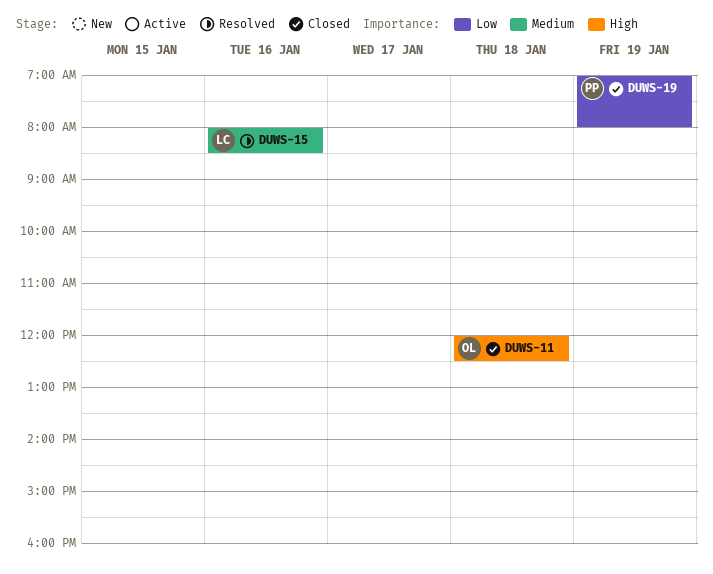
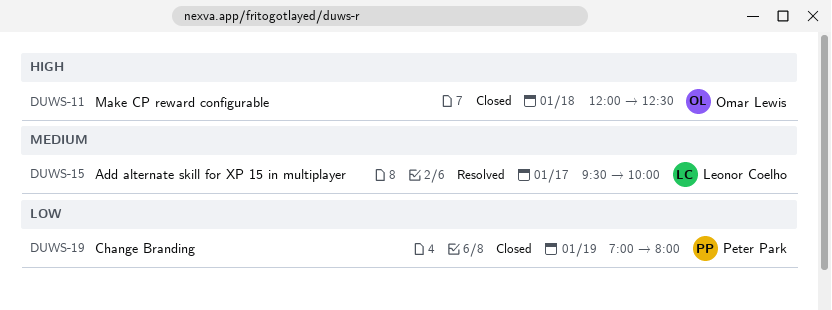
DUWS-15, day: Jan 16 -> Jan 17
DUWS-15, begins: 08:00 -> 09:30
DUWS-15, ends: 08:30 -> 10:00

